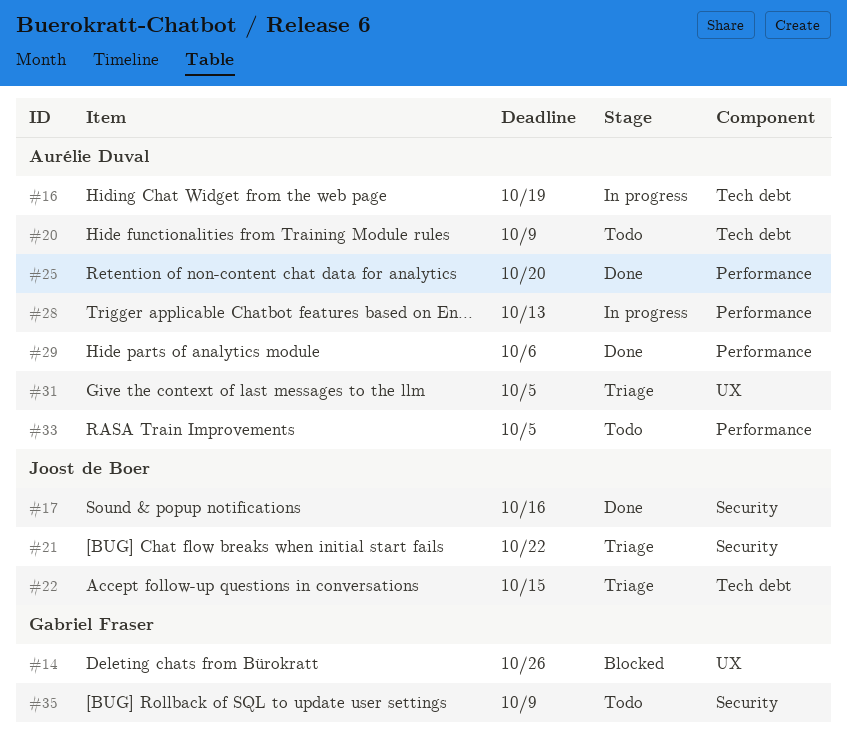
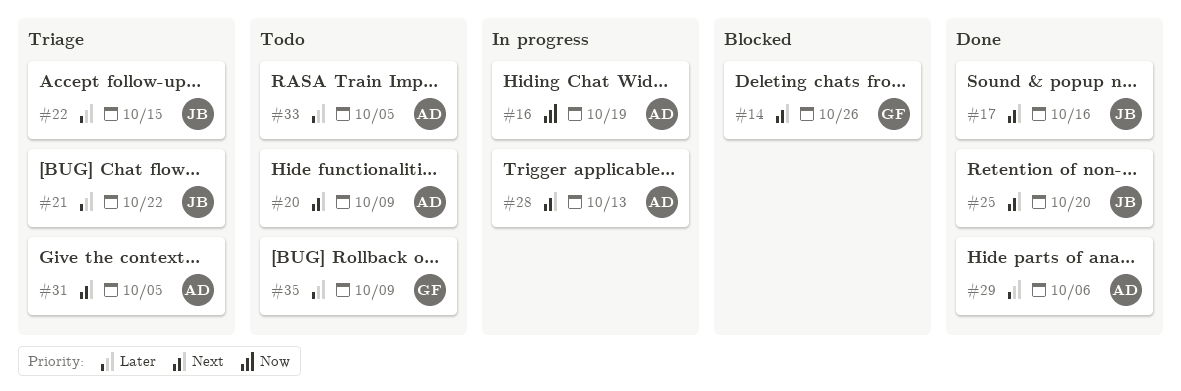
#25, owner: Aurélie Duval -> Joost de Boer

